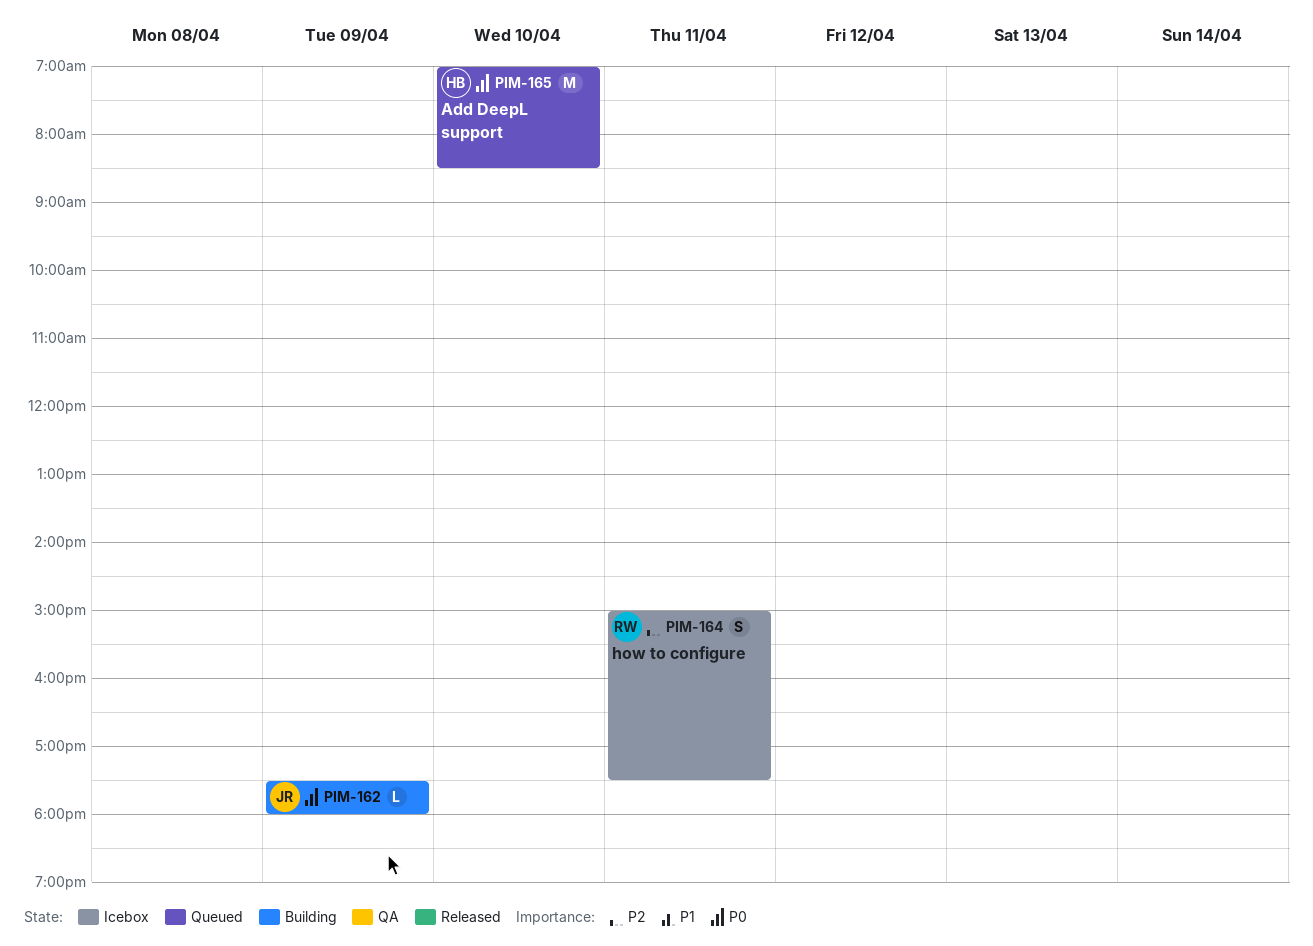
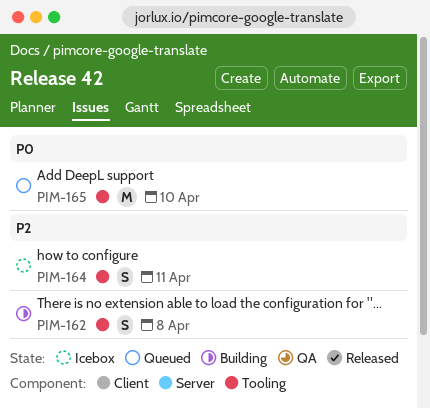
PIM-162, priority: P0 -> P2
PIM-162, estimate: L -> S
PIM-162, day: Apr 9 -> Apr 8

